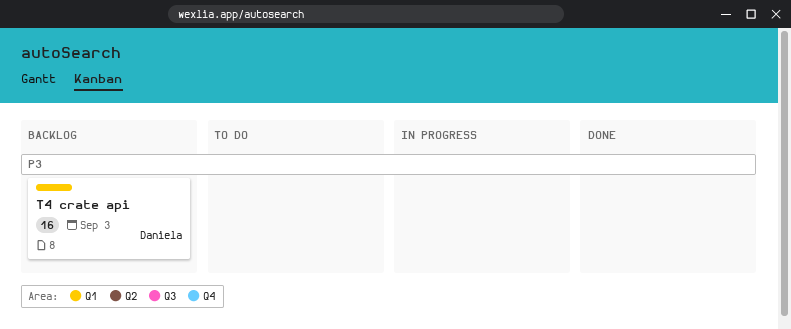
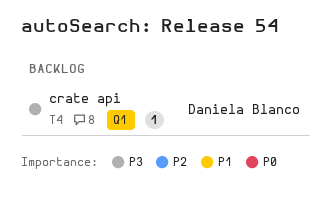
T4, estimate: 16 -> 1

